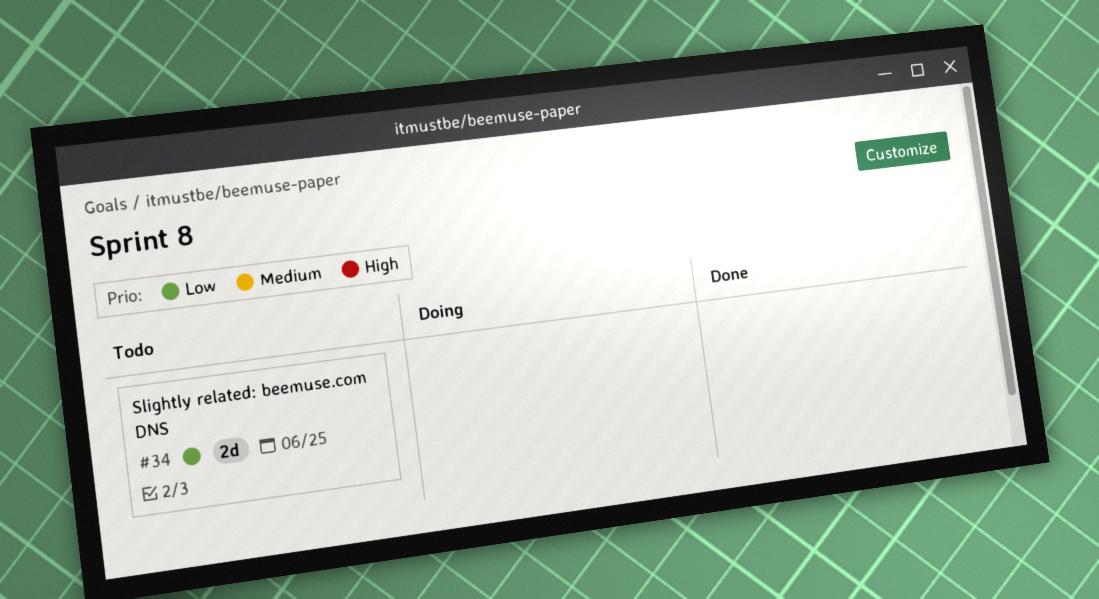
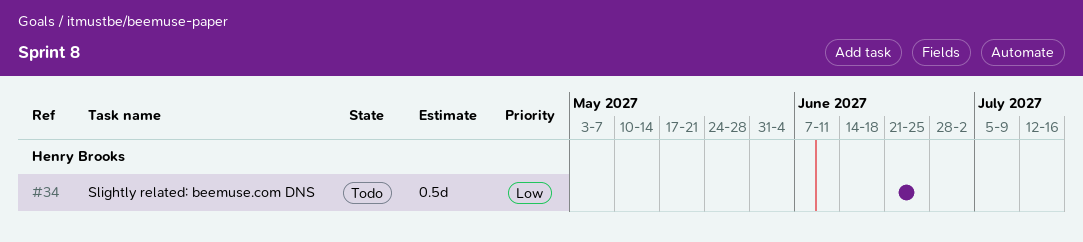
#34, estimate: 2d -> 0.5d

